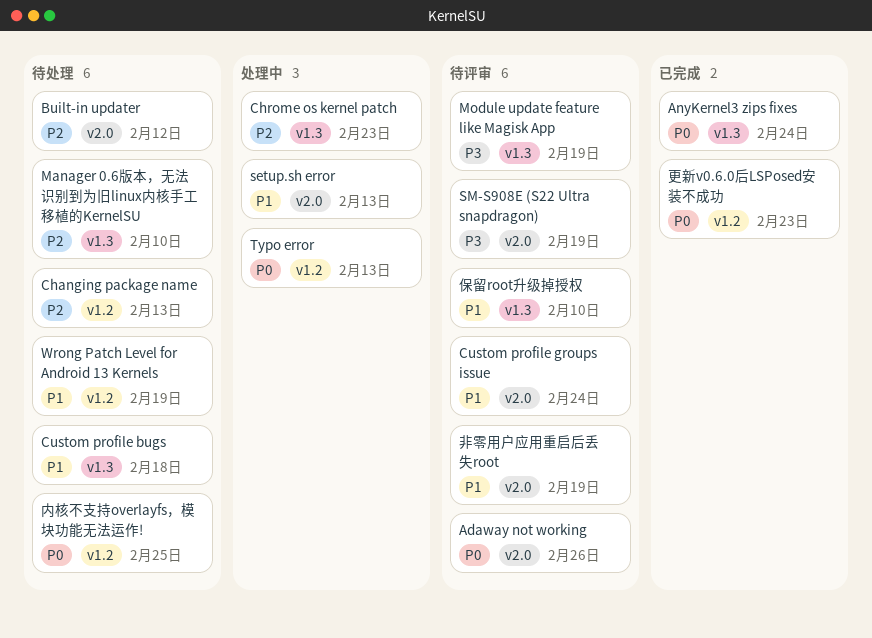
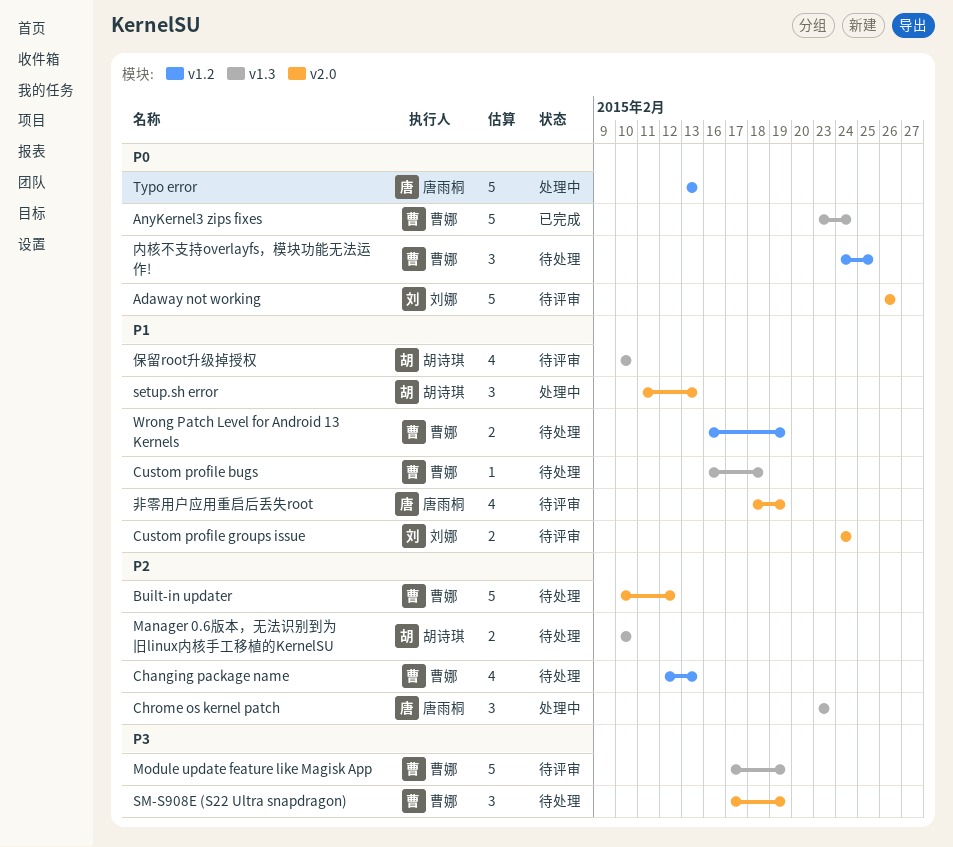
SM-S908E (S22 Ultra snapdragon), status: 待评审 -> 待处理
更新v0.6.0后LSPosed安装不成功: present -> none

